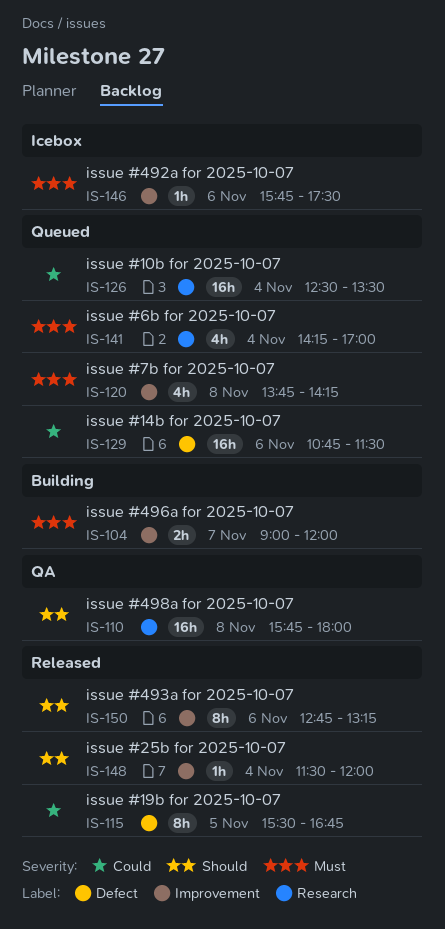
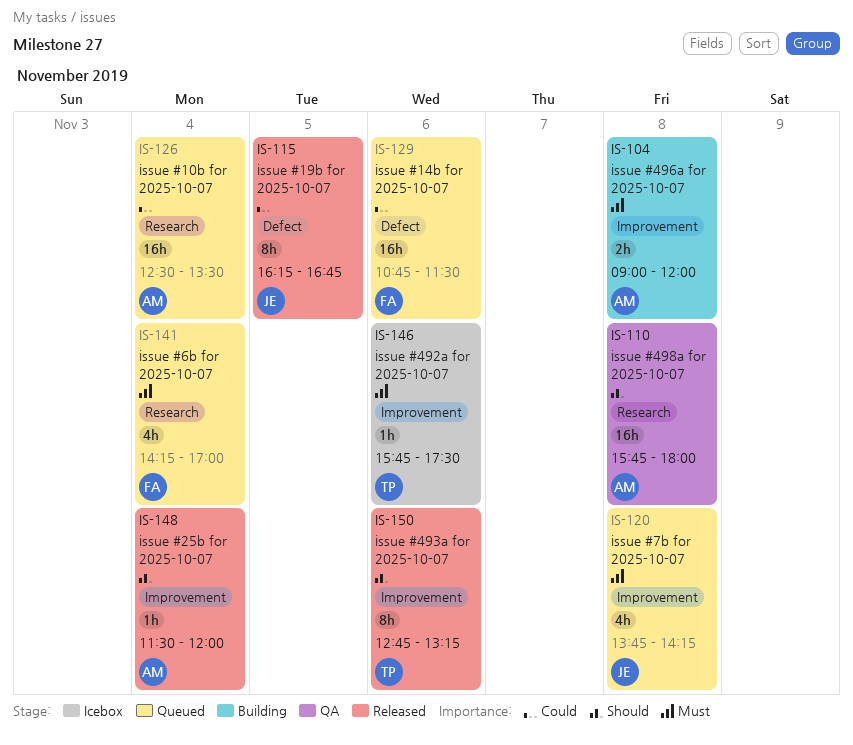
IS-104, day: Nov 7 -> Nov 8
IS-115, begins: 15:30 -> 16:15

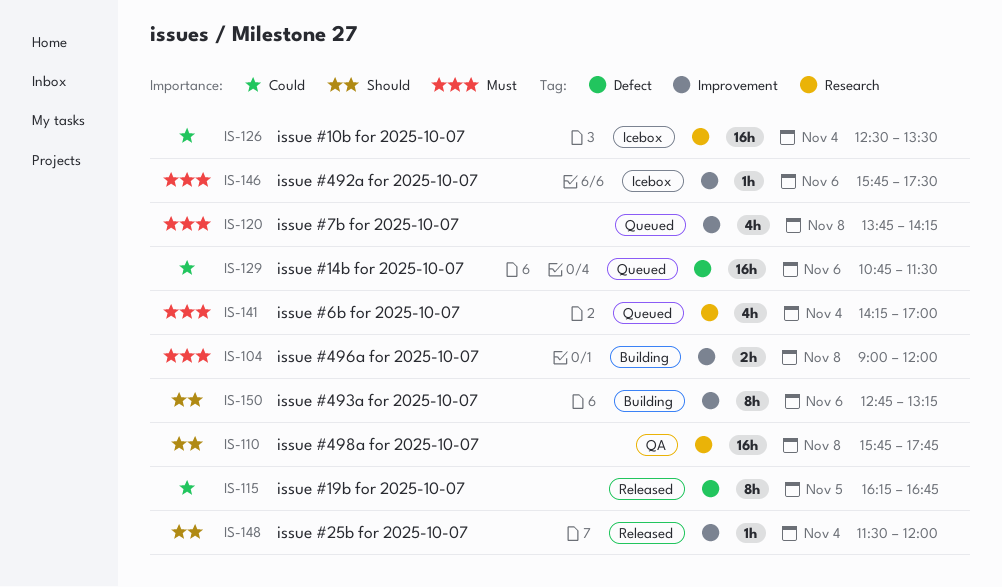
IS-110, ends: 18:00 -> 17:45
IS-126, status: Queued -> Icebox
IS-150, status: Released -> Building

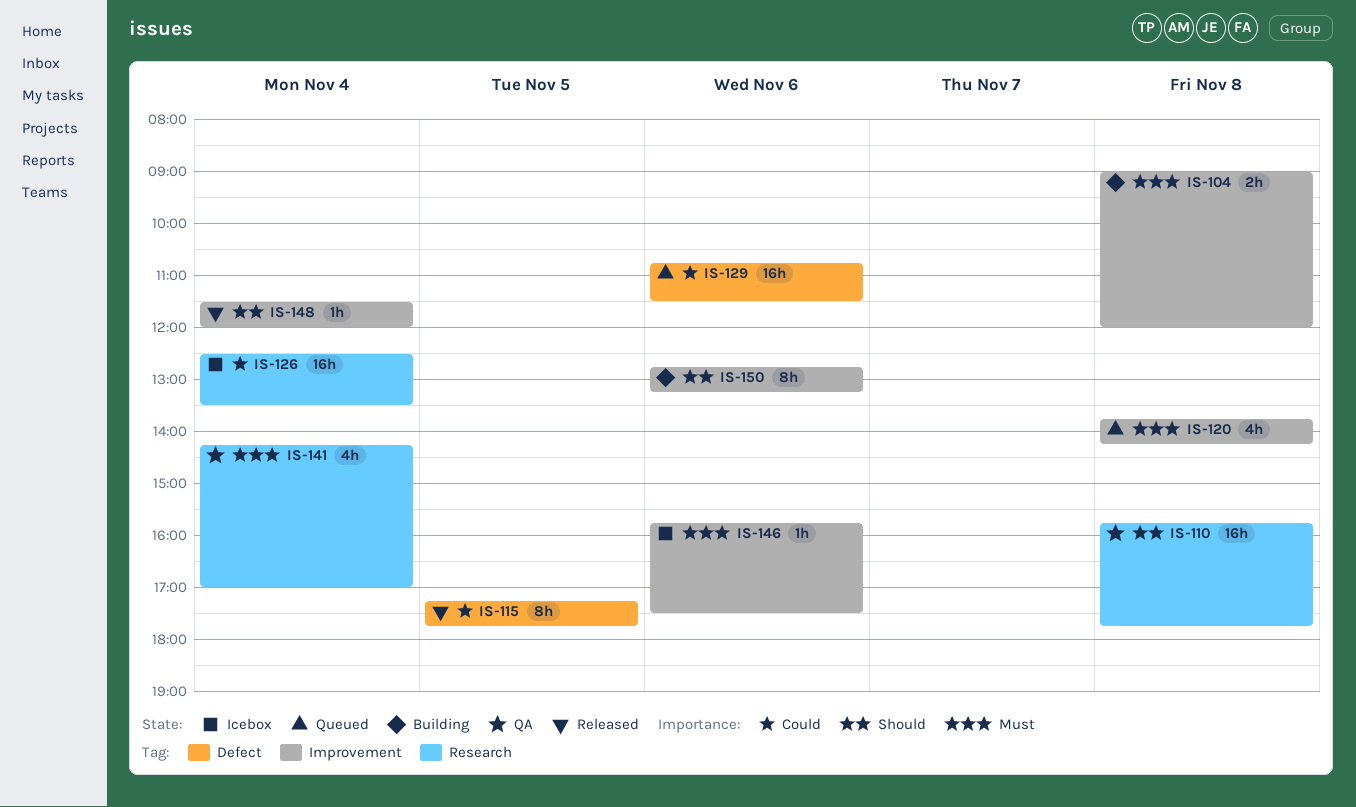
IS-115, begins: 16:15 -> 17:15
IS-115, ends: 16:45 -> 17:45
IS-141, status: Queued -> QA

